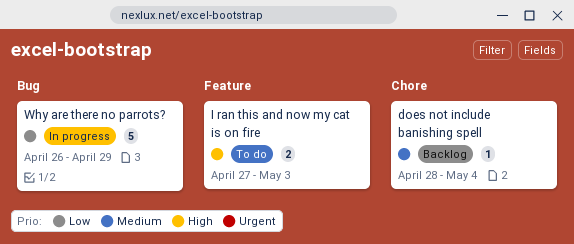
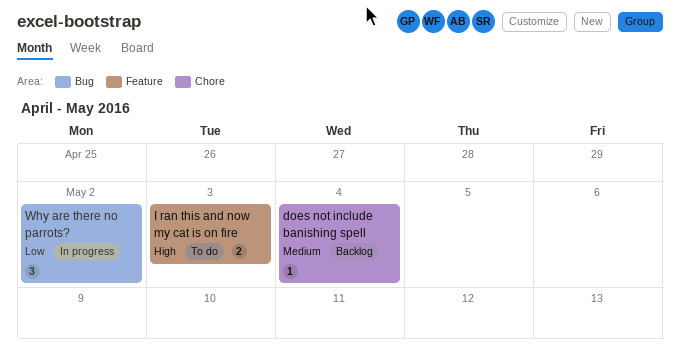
Why are there no parrots?, estimate: 5 -> 3
Why are there no parrots?, due: Apr 29 -> May 2

